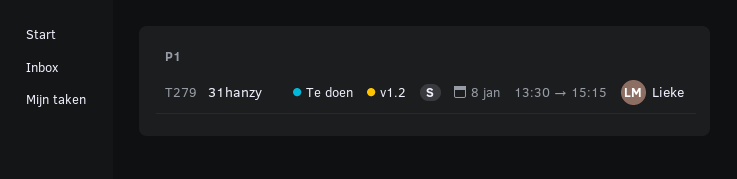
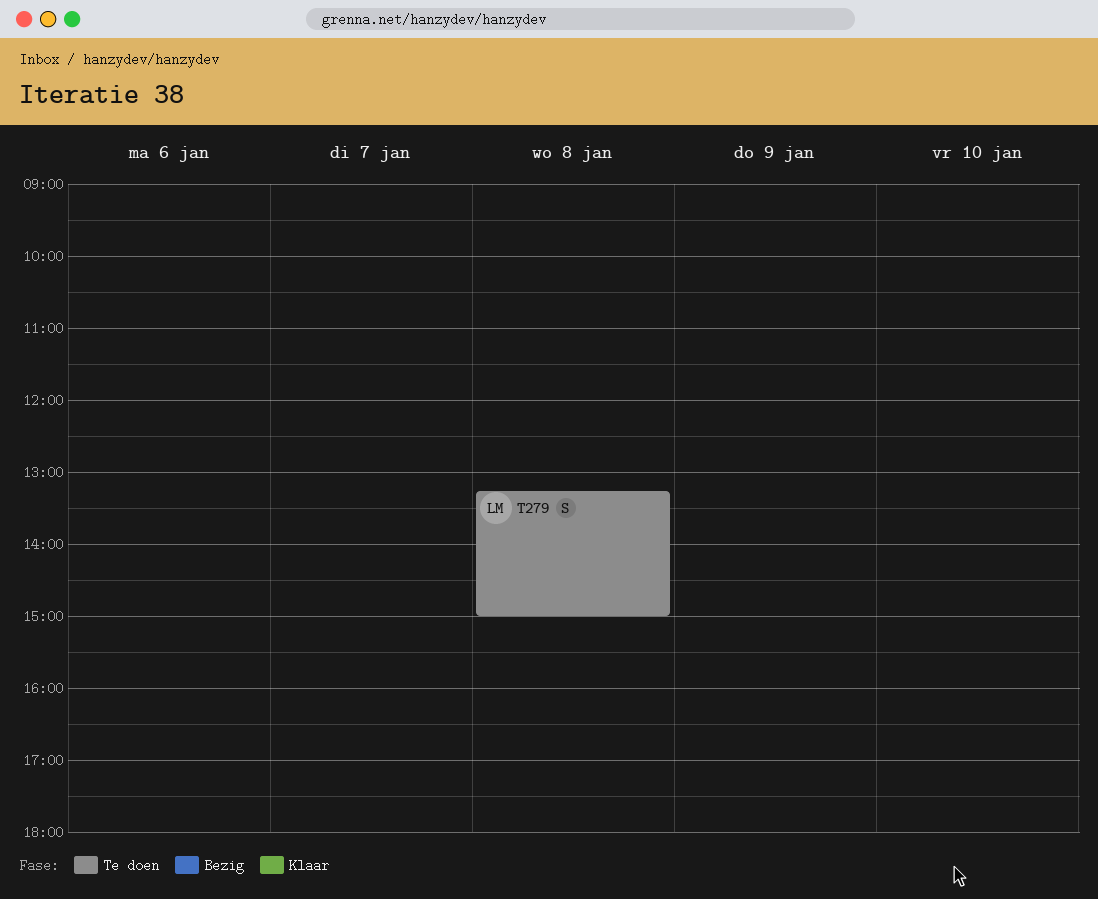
T279, begins: 13:30 -> 13:15
T279, ends: 15:15 -> 15:00

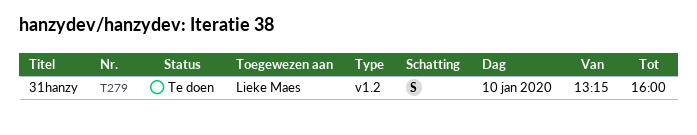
T279, day: Jan 8 -> Jan 10
T279, ends: 15:00 -> 16:00

